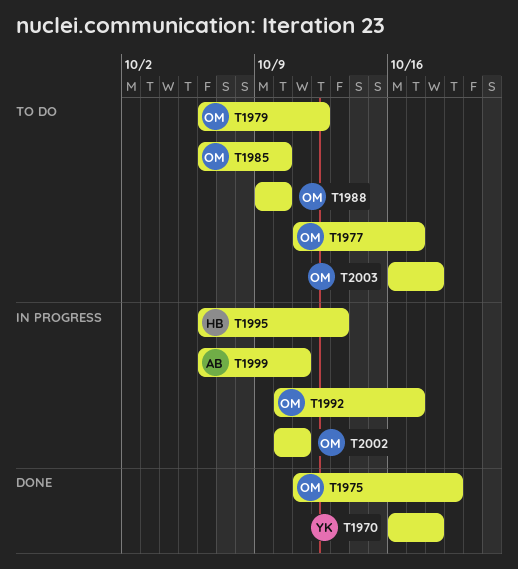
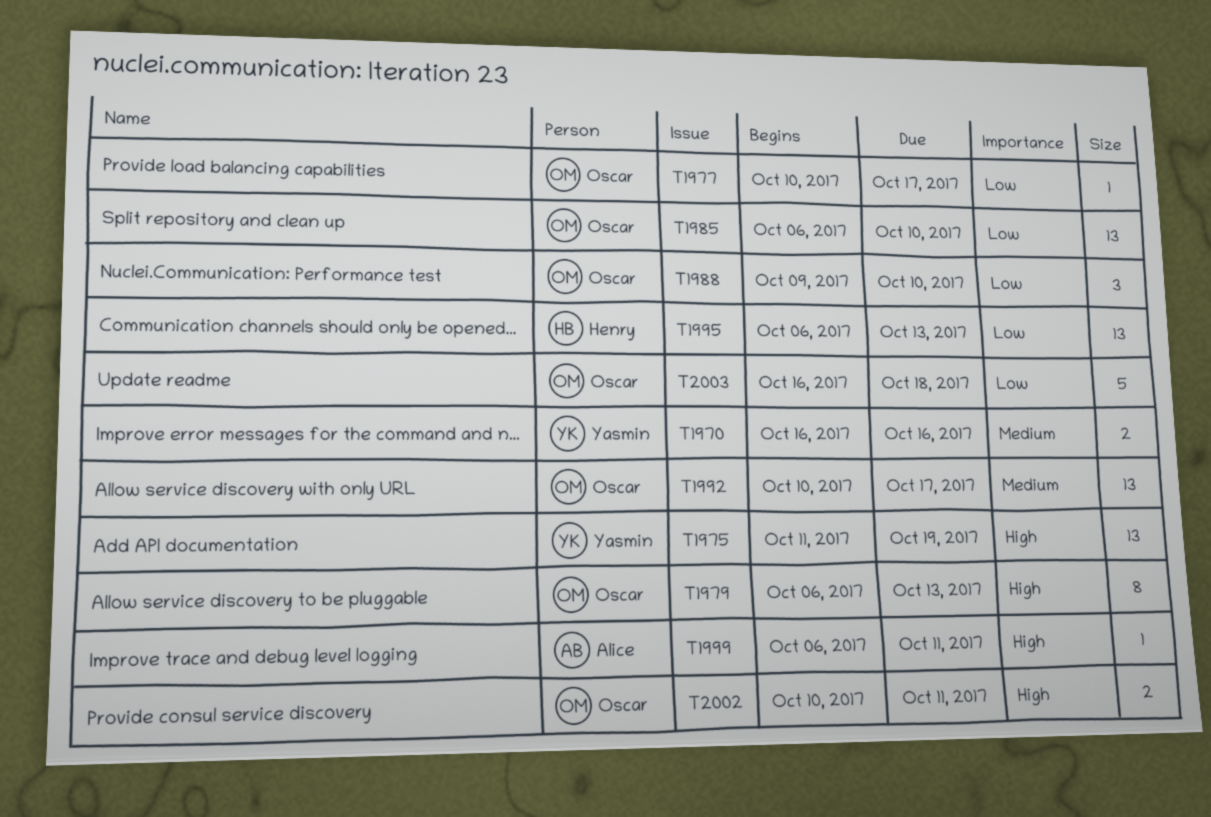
T1970, due: Oct 18 -> Oct 16
T1975, owner: Oscar -> Yasmin
T1977, start: Oct 11 -> Oct 10
T1979, due: Oct 12 -> Oct 13

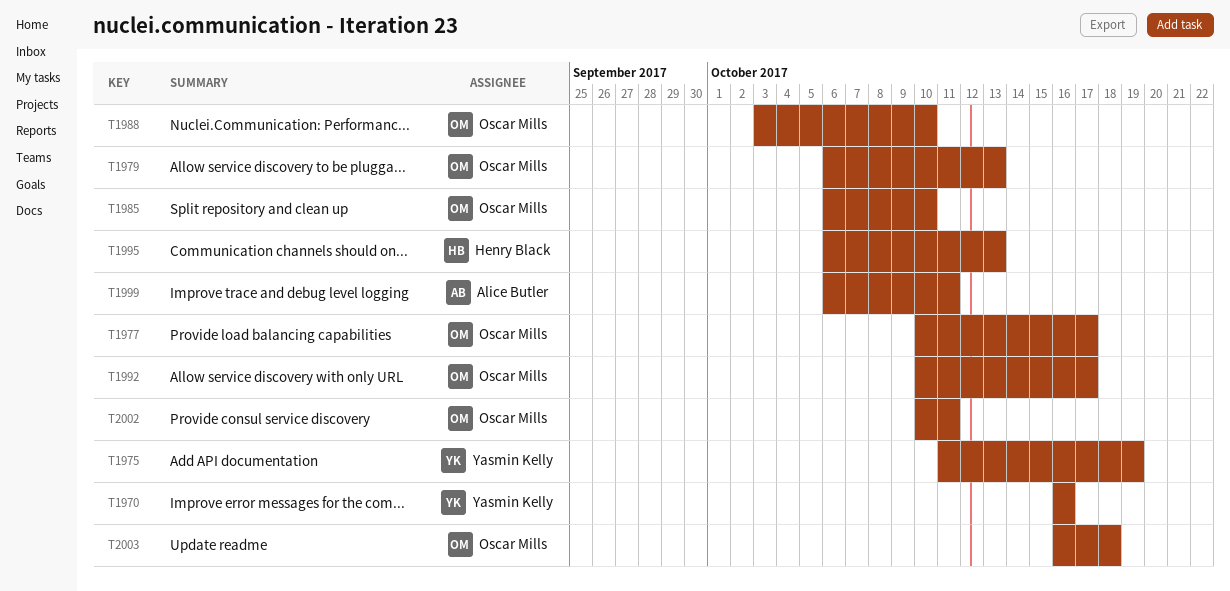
T1988, start: Oct 9 -> Oct 3

